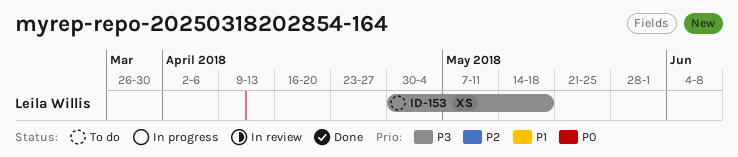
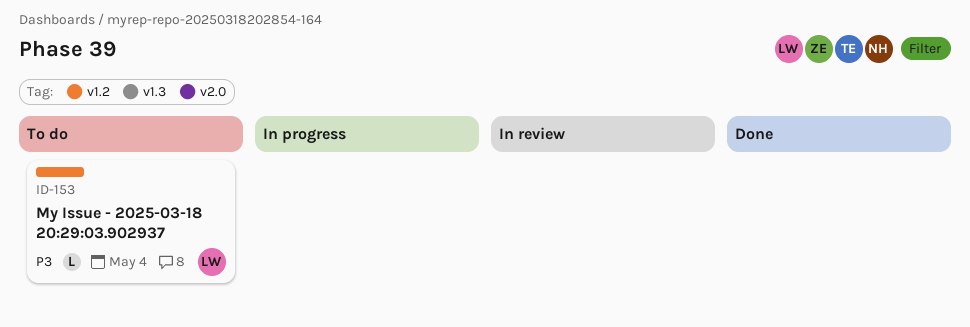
ID-153, estimate: XS -> L
ID-153, due: May 18 -> May 4

